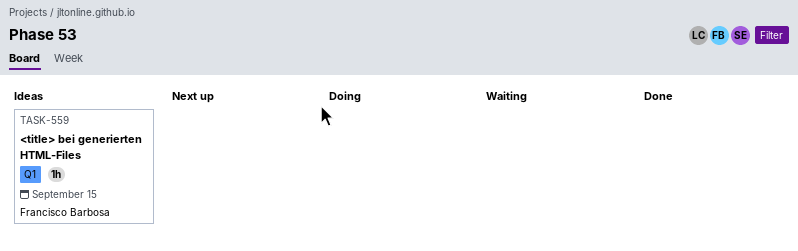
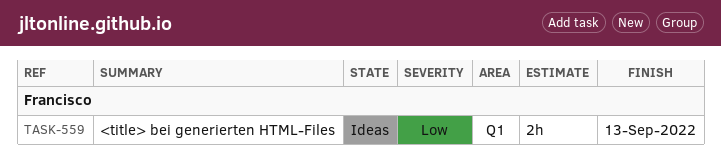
TASK-559, estimate: 1h -> 2h
TASK-559, due: Sep 15 -> Sep 13

